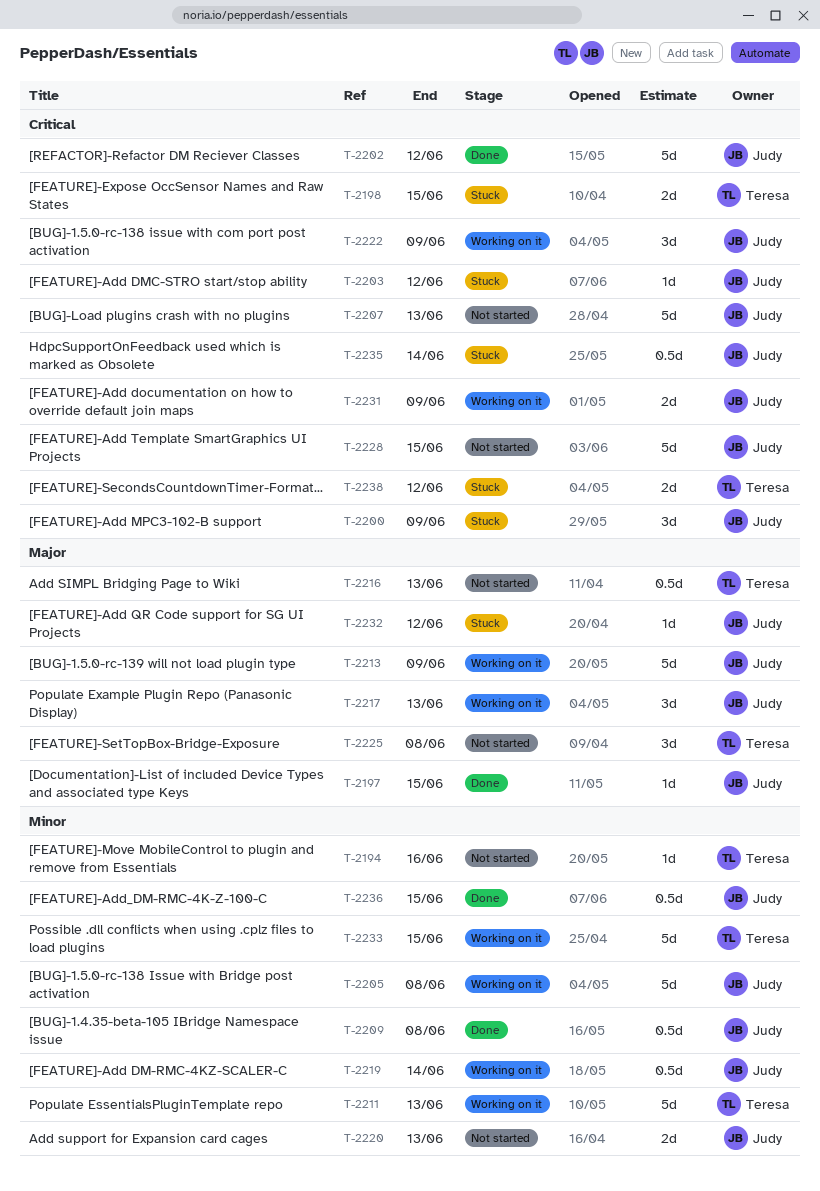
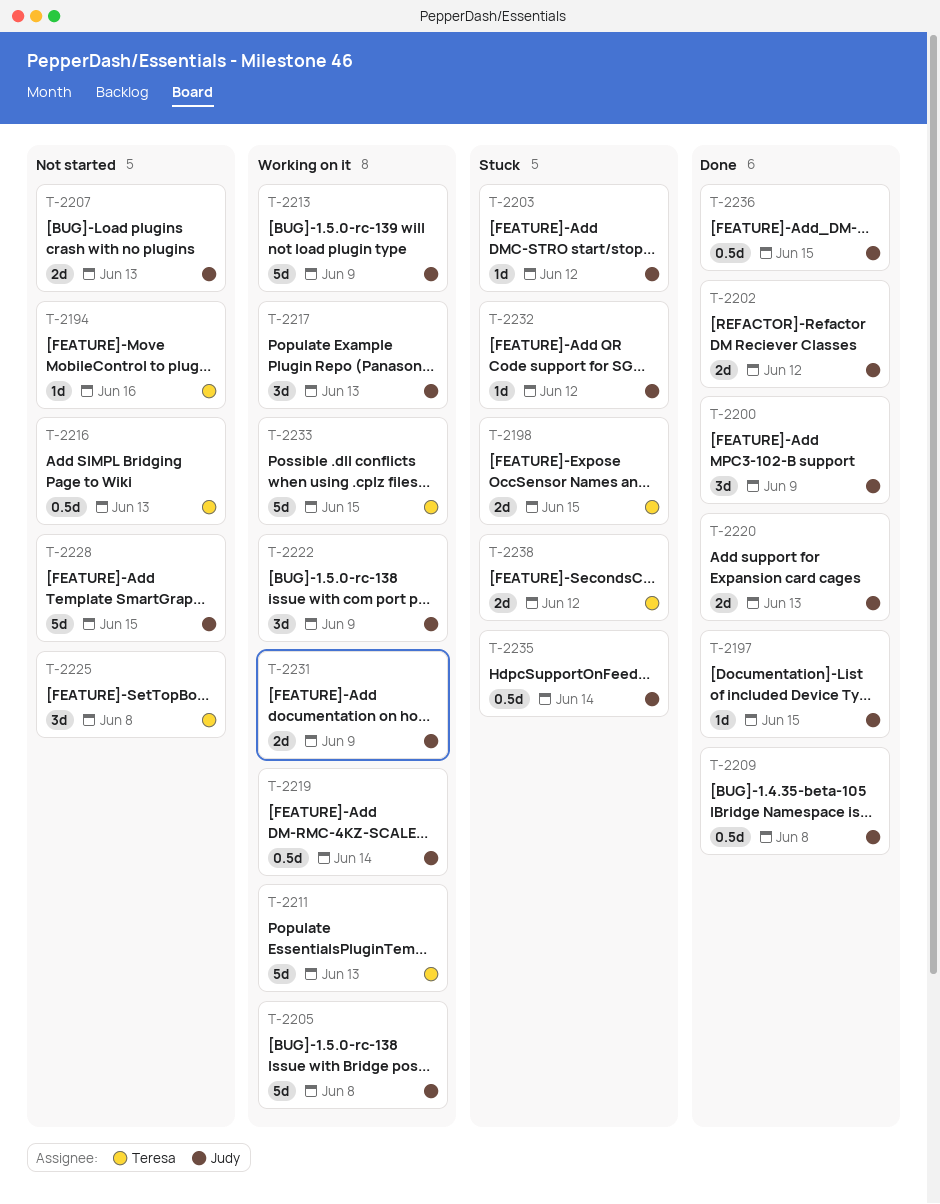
T-2200, status: Stuck -> Done
T-2202, estimate: 5d -> 2d
T-2207, estimate: 5d -> 2d
T-2220, status: Not started -> Done

